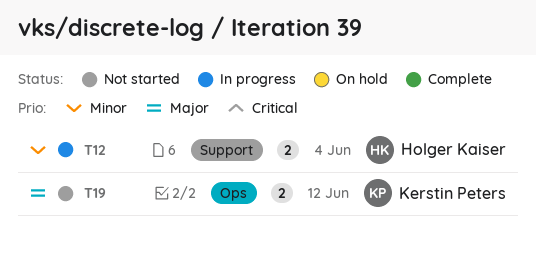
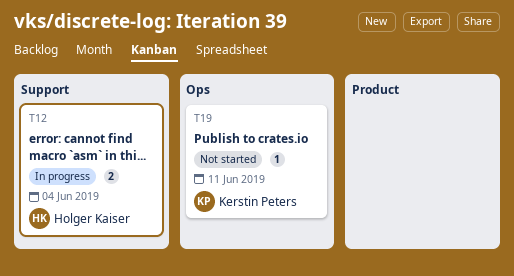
T19, estimate: 2 -> 1
T19, due: Jun 12 -> Jun 11

